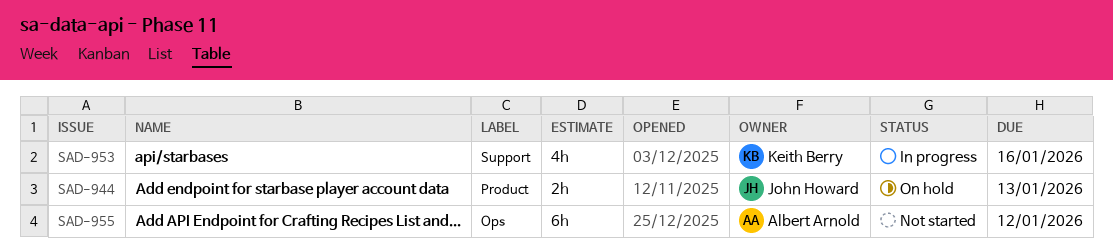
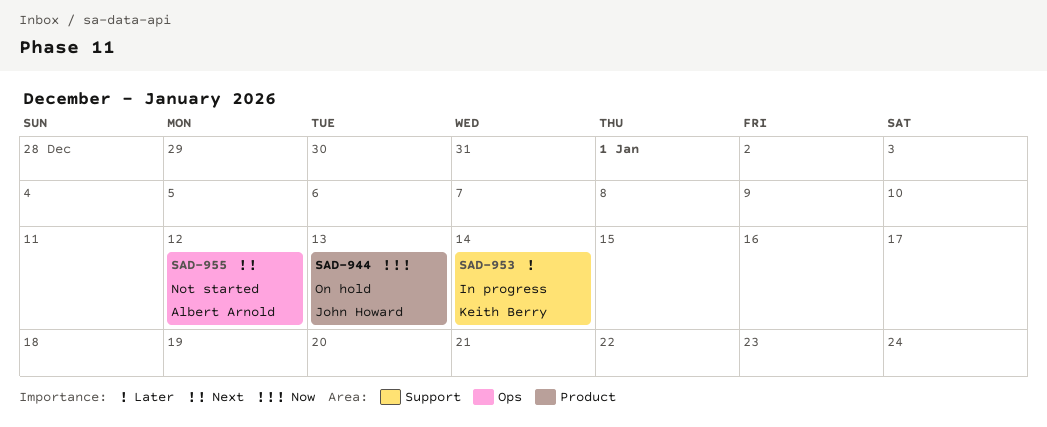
SAD-953, due: Jan 16 -> Jan 14

